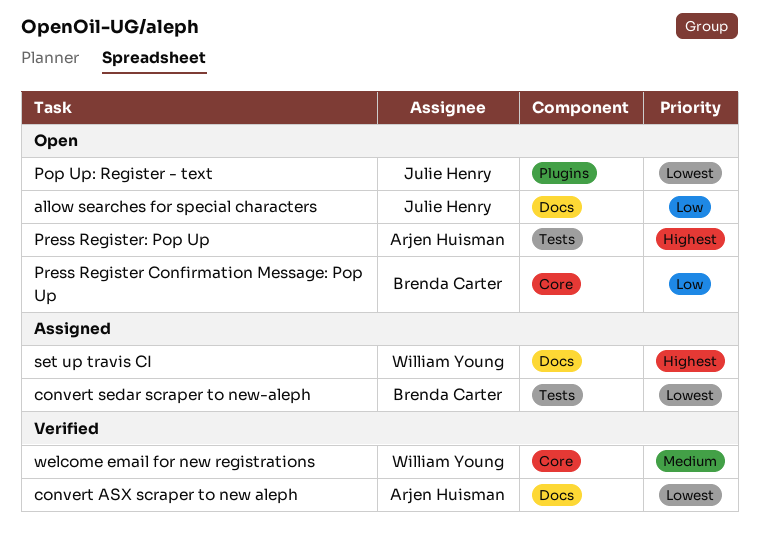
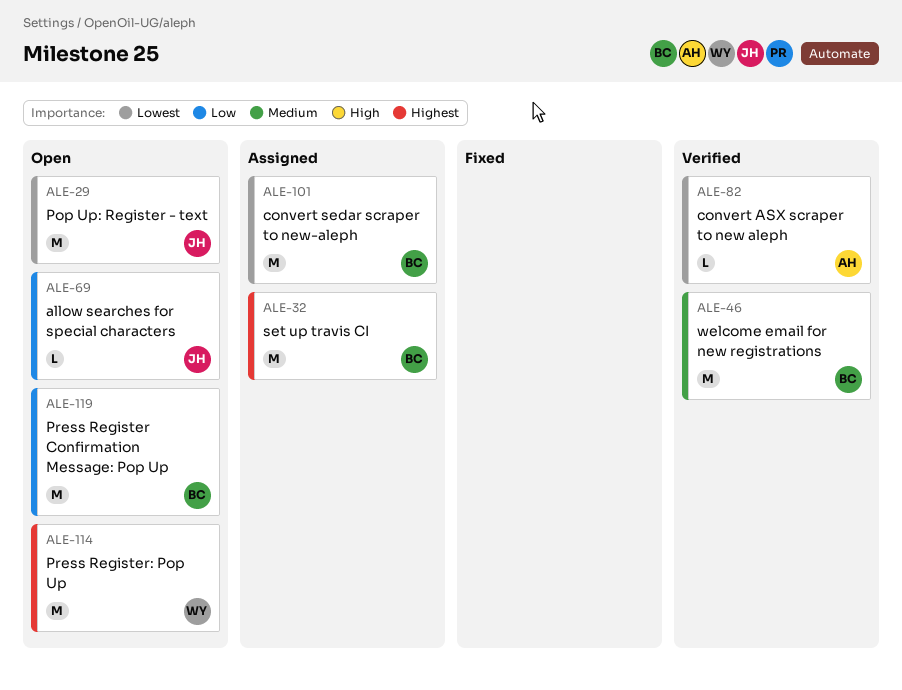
Press Register: Pop Up, owner: Arjen Huisman -> William Young
set up travis CI, owner: William Young -> Brenda Carter
welcome email for new registrations, owner: William Young -> Brenda Carter

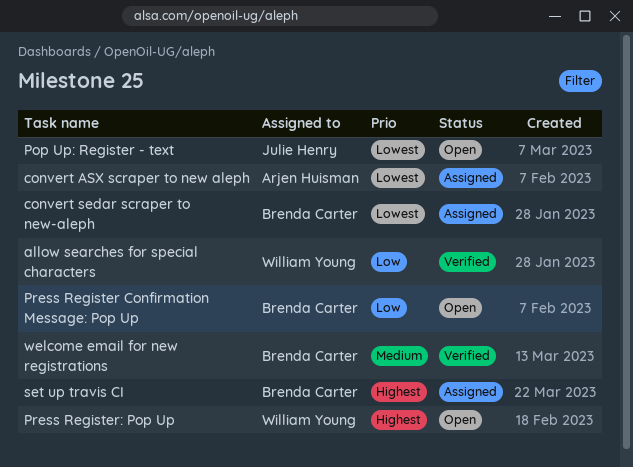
allow searches for special characters, status: Open -> Verified
allow searches for special characters, owner: Julie Henry -> William Young
convert ASX scraper to new aleph, status: Verified -> Assigned

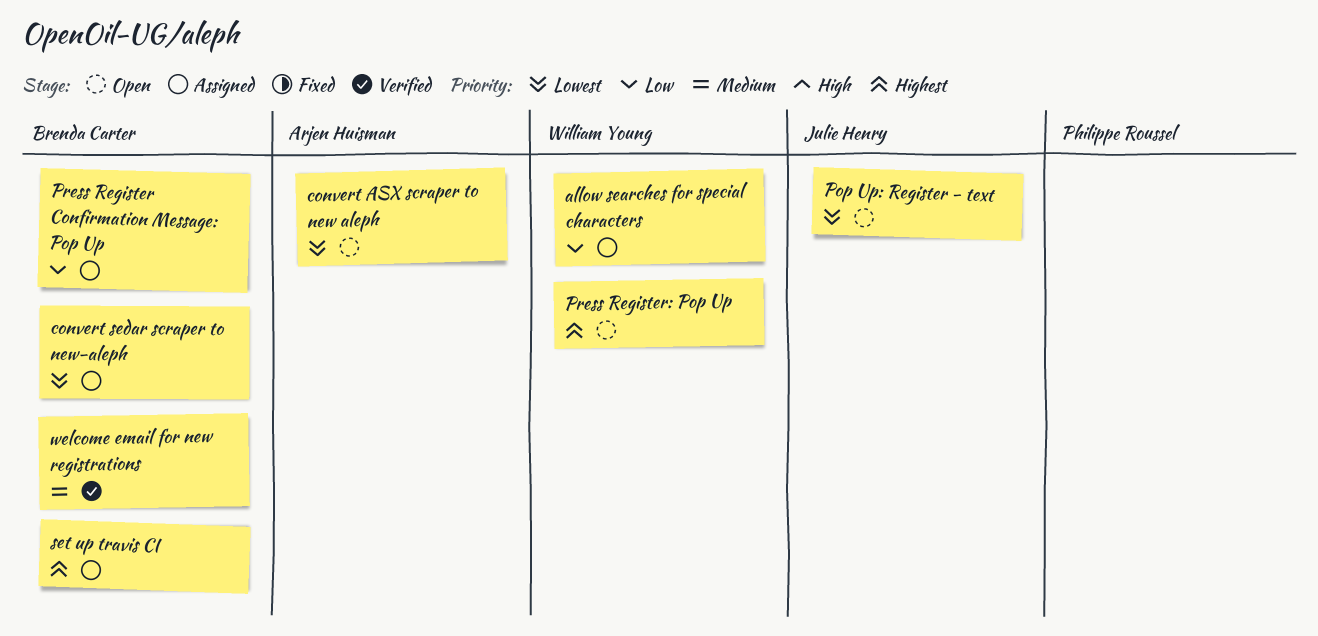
allow searches for special characters, status: Verified -> Assigned
convert ASX scraper to new aleph, status: Assigned -> Open
Press Register Confirmation Message: Pop Up, status: Open -> Assigned

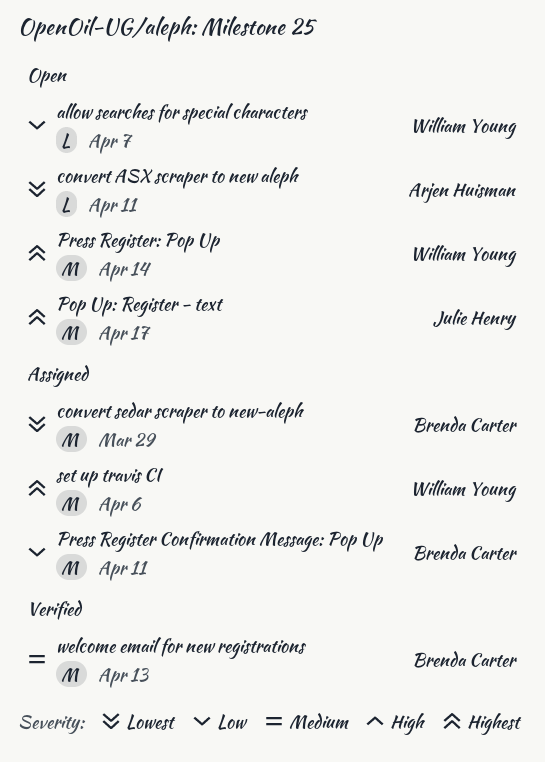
allow searches for special characters, status: Assigned -> Open
Pop Up: Register - text, priority: Lowest -> Highest
set up travis CI, owner: Brenda Carter -> William Young

